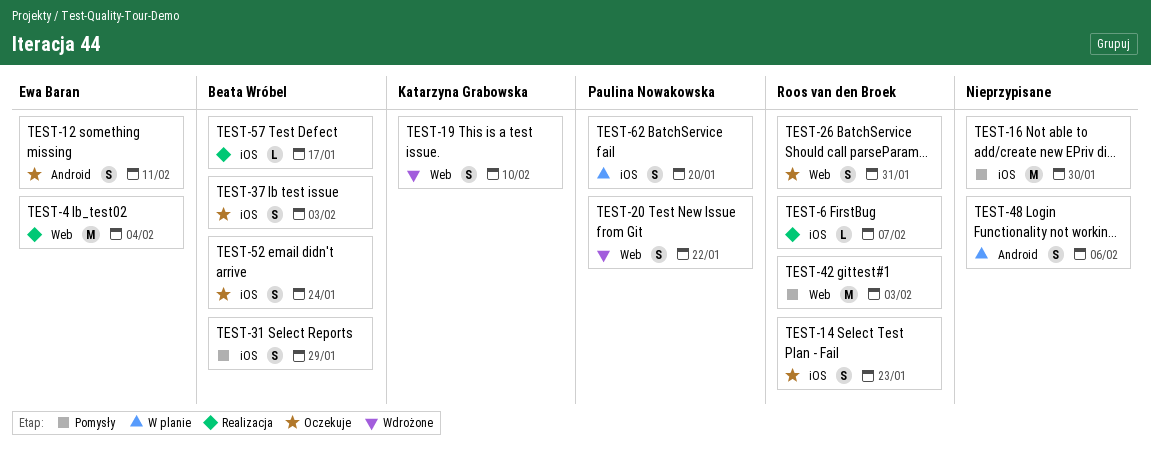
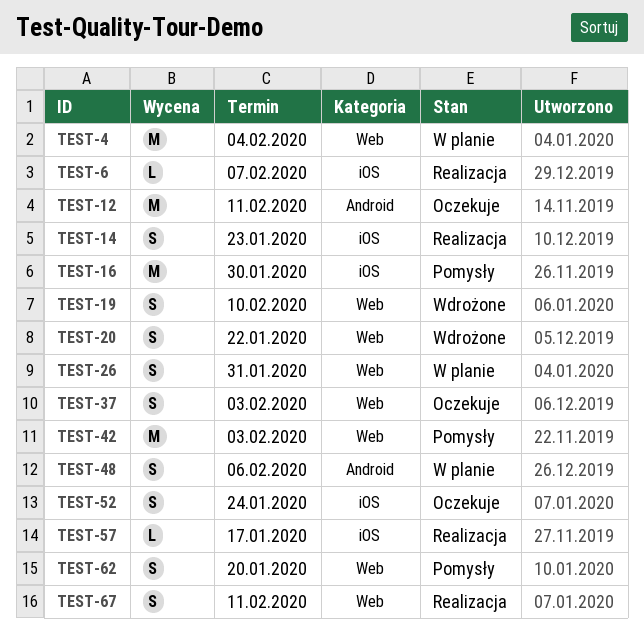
TEST-4, status: Realizacja -> W planie
TEST-12, estimate: S -> M
TEST-14, status: Oczekuje -> Realizacja
TEST-26, status: Oczekuje -> W planie
TEST-31: present -> none
TEST-37, label: iOS -> Web
TEST-62, status: W planie -> Pomysły
TEST-62, label: iOS -> Web
TEST-67: none -> present

